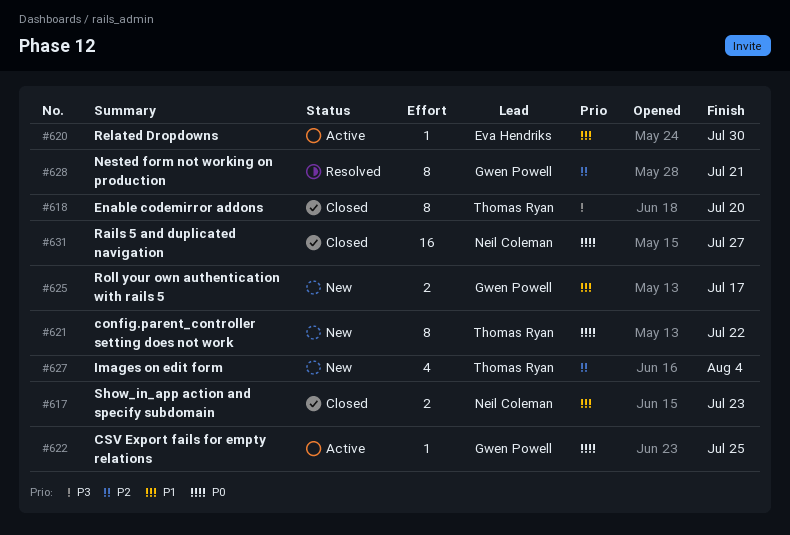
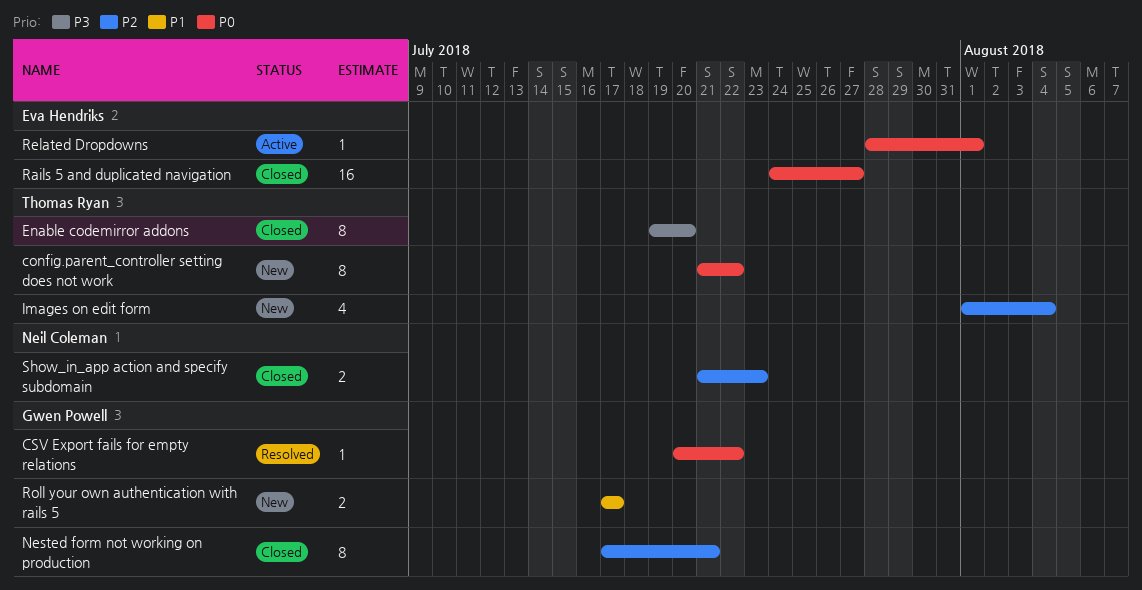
CSV Export fails for empty relations, status: Active -> Resolved
CSV Export fails for empty relations, due: Jul 25 -> Jul 22
Nested form not working on production, status: Resolved -> Closed
Rails 5 and duplicated navigation, owner: Neil Coleman -> Eva Hendriks
Related Dropdowns, priority: P1 -> P0
Related Dropdowns, due: Jul 30 -> Aug 1
Show_in_app action and specify subdomain, priority: P1 -> P2

